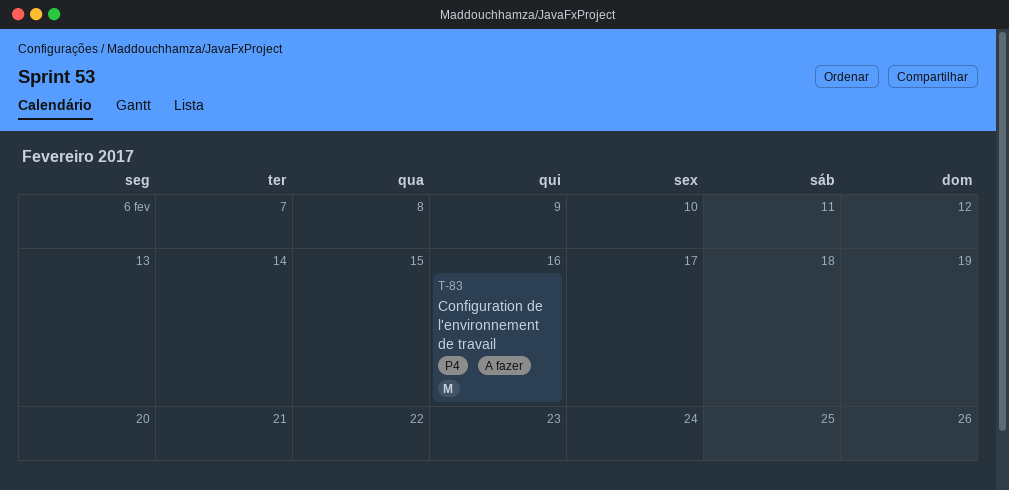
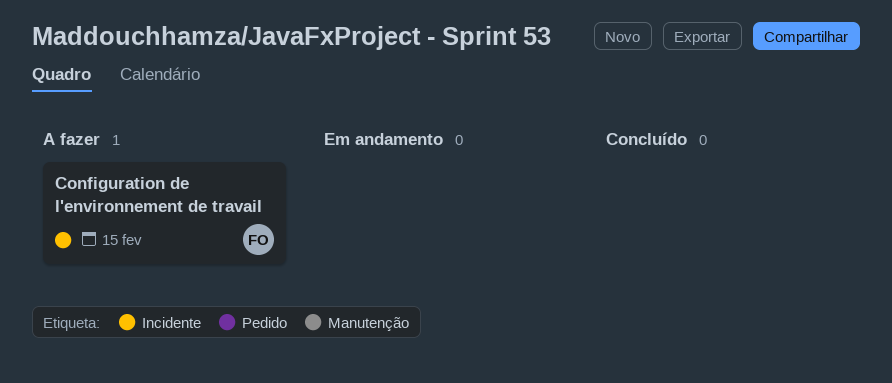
Configuration de l'environnement de travail, due: Feb 16 -> Feb 15

